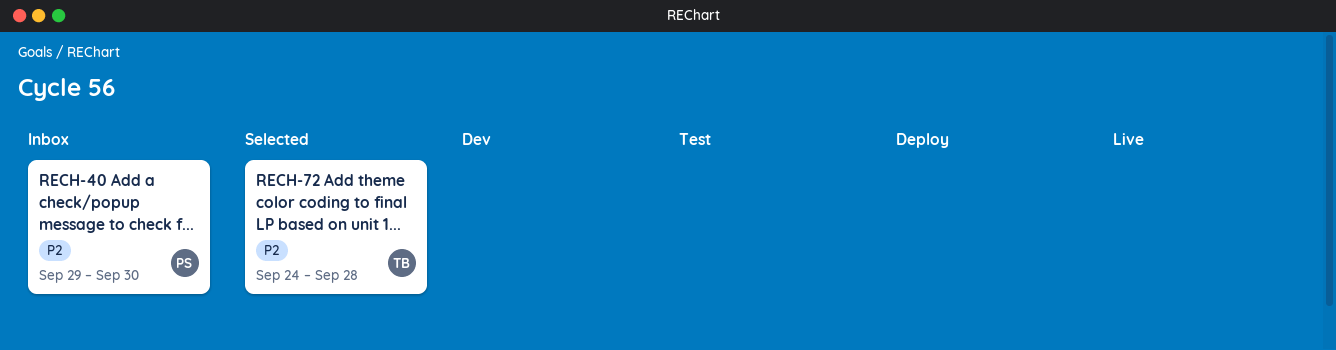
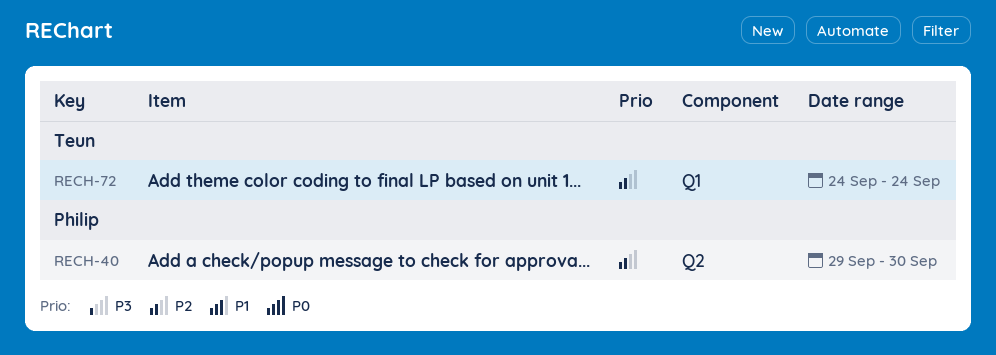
RECH-72, due: Sep 28 -> Sep 24

